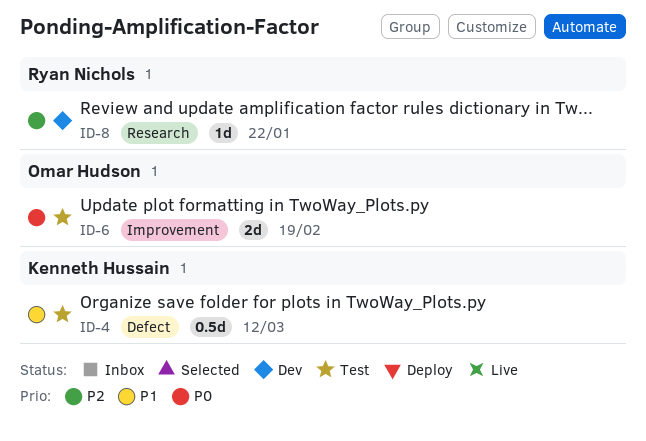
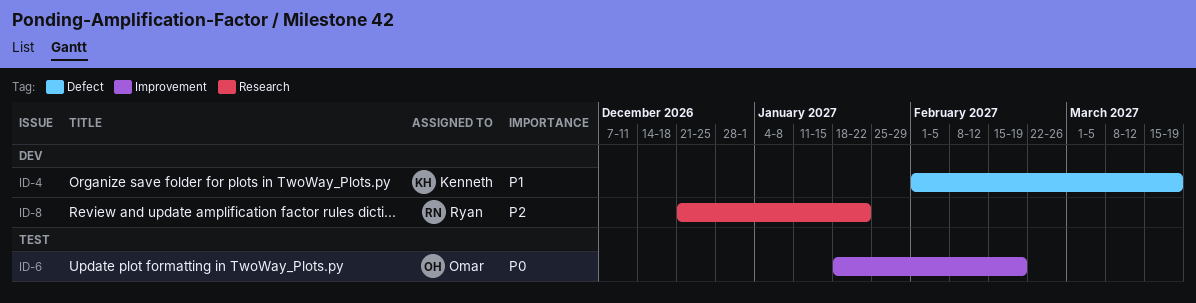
ID-4, status: Test -> Dev
ID-4, due: Mar 12 -> Mar 19

